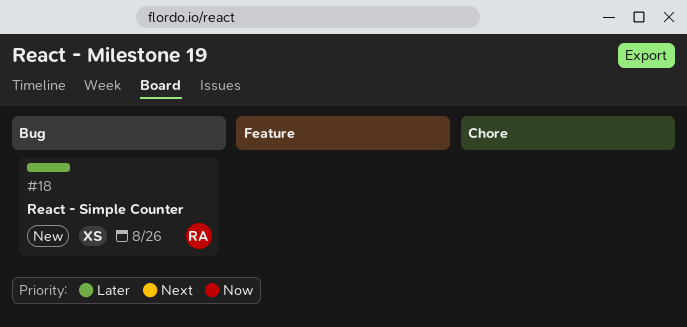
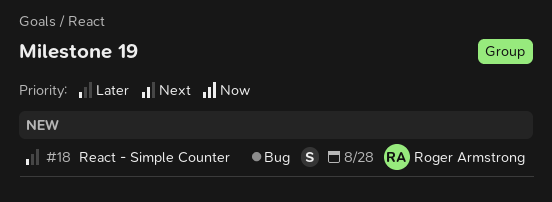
#18, estimate: XS -> S
#18, due: Aug 26 -> Aug 28

